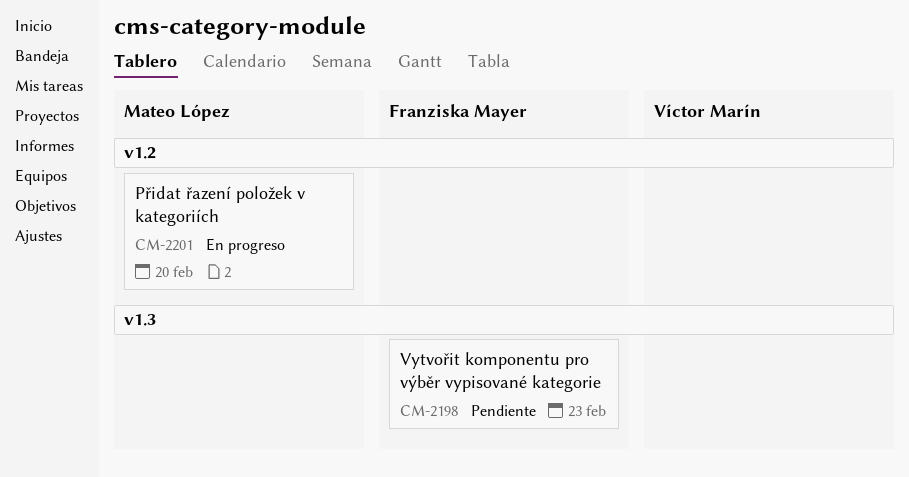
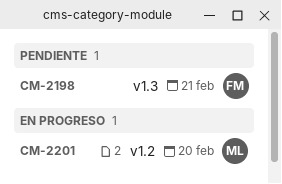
CM-2198, due: Feb 23 -> Feb 21

